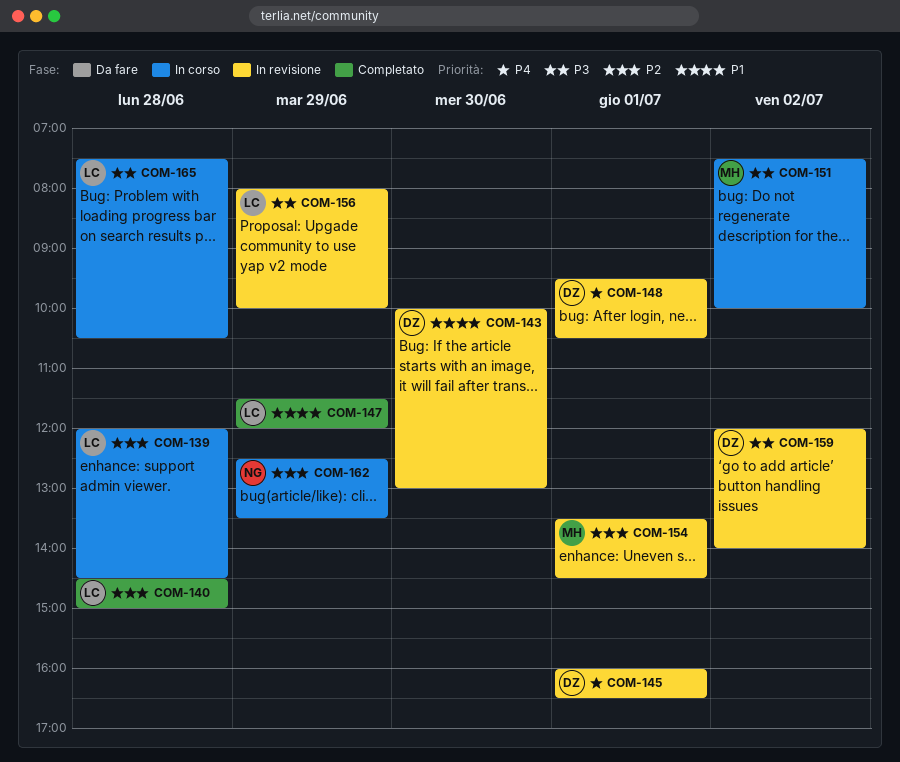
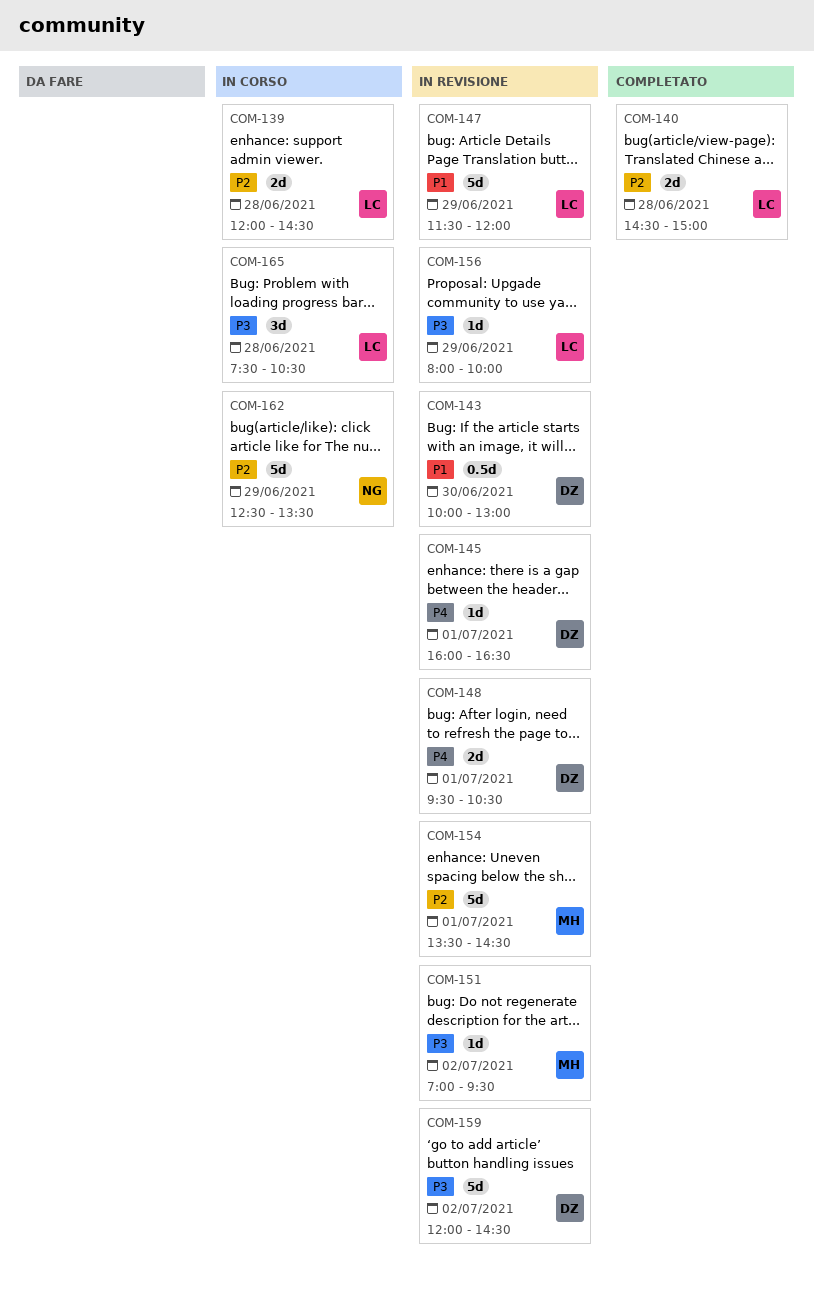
COM-147, status: Completato -> In revisione
COM-151, status: In corso -> In revisione
COM-151, begins: 07:30 -> 07:00
COM-151, ends: 10:00 -> 09:30
COM-159, ends: 14:00 -> 14:30

